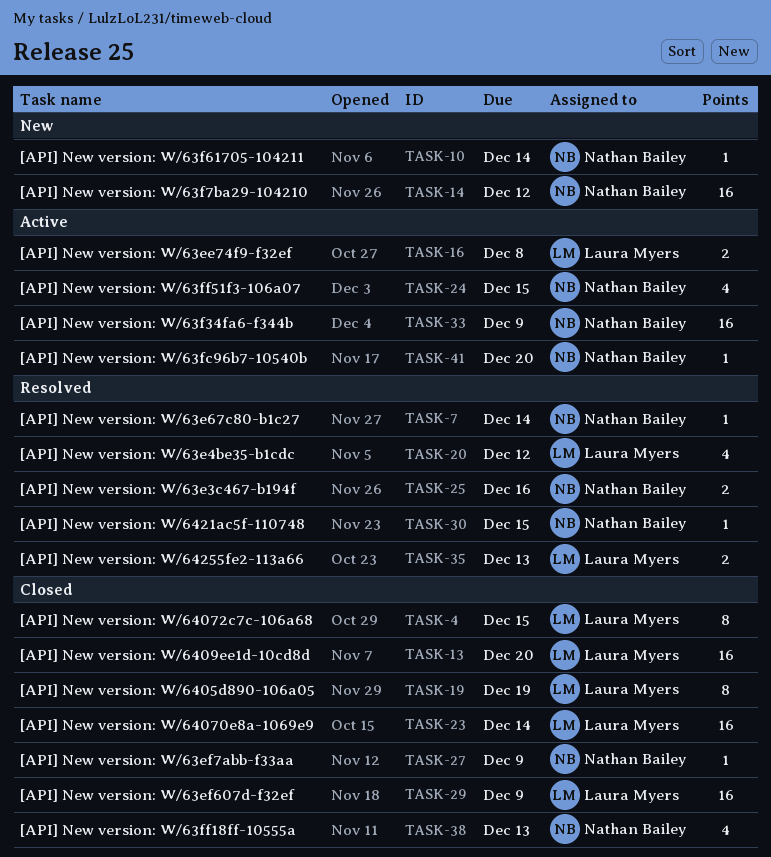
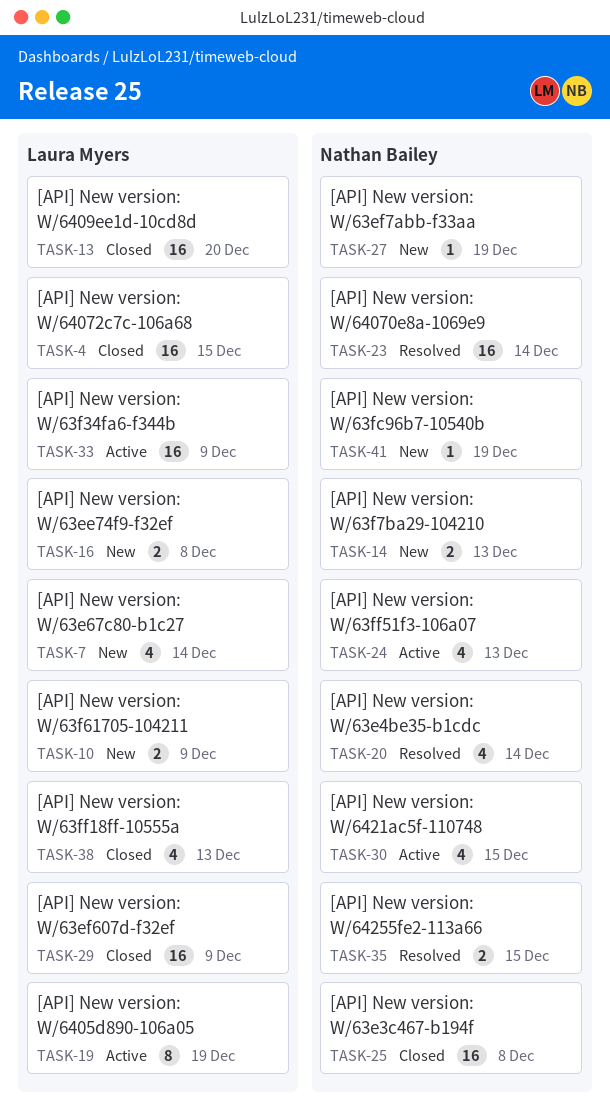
TASK-4, estimate: 8 -> 16
TASK-7, status: Resolved -> New
TASK-7, owner: Nathan Bailey -> Laura Myers
TASK-7, estimate: 1 -> 4
TASK-10, owner: Nathan Bailey -> Laura Myers
TASK-10, estimate: 1 -> 2
TASK-10, due: Dec 14 -> Dec 9
TASK-14, estimate: 16 -> 2
TASK-14, due: Dec 12 -> Dec 13
TASK-16, status: Active -> New
TASK-19, status: Closed -> Active
TASK-20, owner: Laura Myers -> Nathan Bailey
TASK-20, due: Dec 12 -> Dec 14
TASK-23, status: Closed -> Resolved
TASK-23, owner: Laura Myers -> Nathan Bailey
TASK-24, due: Dec 15 -> Dec 13
TASK-25, status: Resolved -> Closed
TASK-25, estimate: 2 -> 16
TASK-25, due: Dec 16 -> Dec 8
TASK-27, status: Closed -> New
TASK-27, due: Dec 9 -> Dec 19
TASK-30, status: Resolved -> Active
TASK-30, estimate: 1 -> 4
TASK-33, owner: Nathan Bailey -> Laura Myers
TASK-35, owner: Laura Myers -> Nathan Bailey
TASK-35, due: Dec 13 -> Dec 15
TASK-38, owner: Nathan Bailey -> Laura Myers
TASK-41, status: Active -> New
TASK-41, due: Dec 20 -> Dec 19

